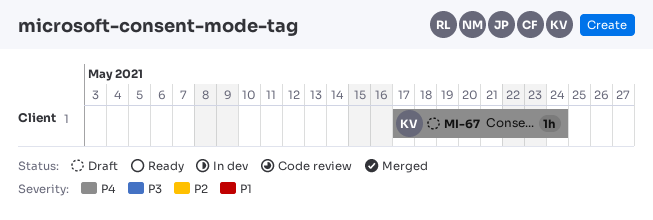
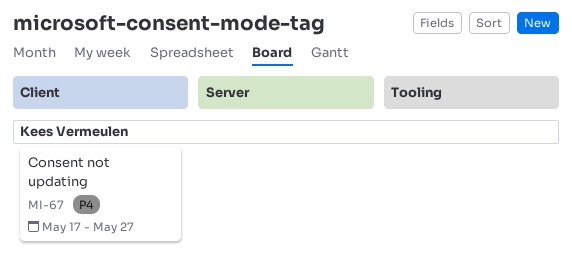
MI-67, due: May 24 -> May 27

